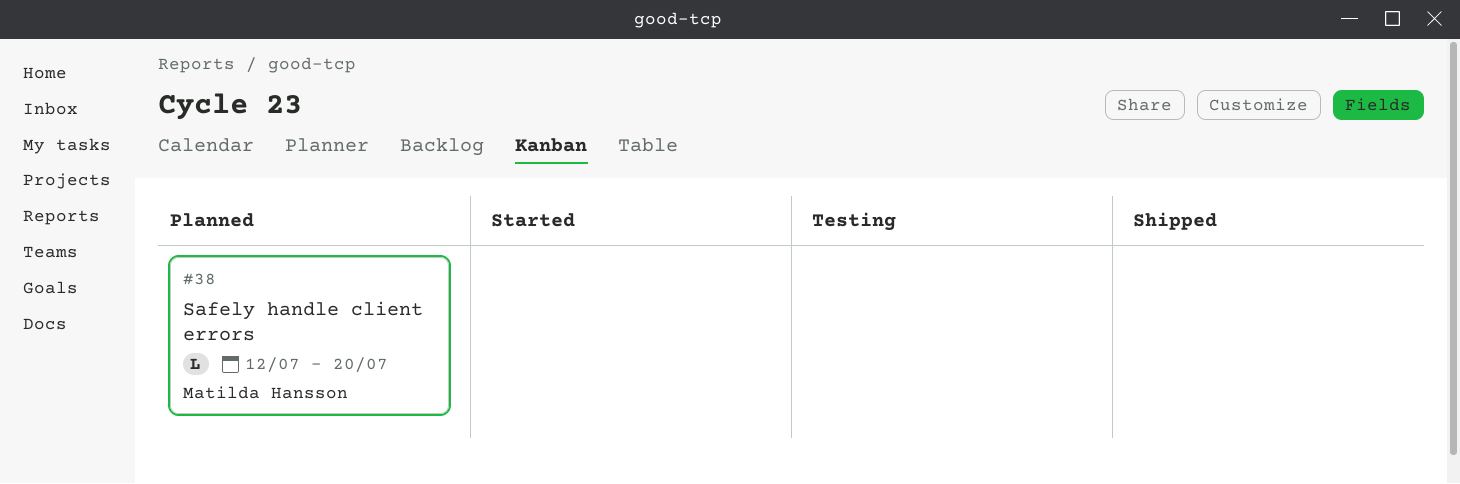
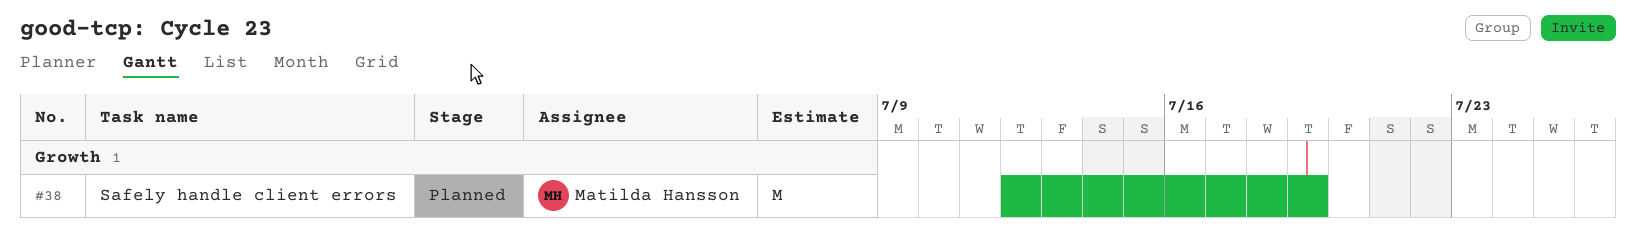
#38, estimate: L -> M
#38, due: Jul 20 -> Jul 19

